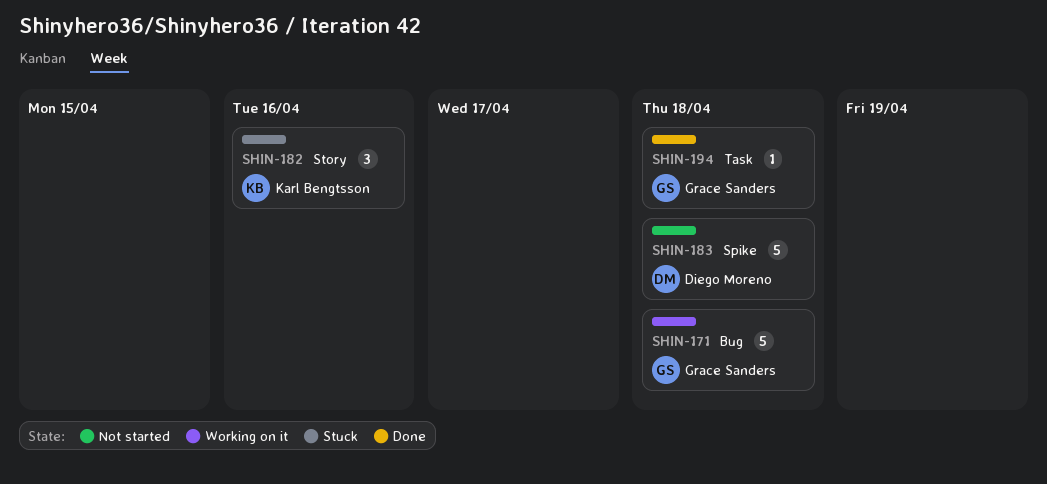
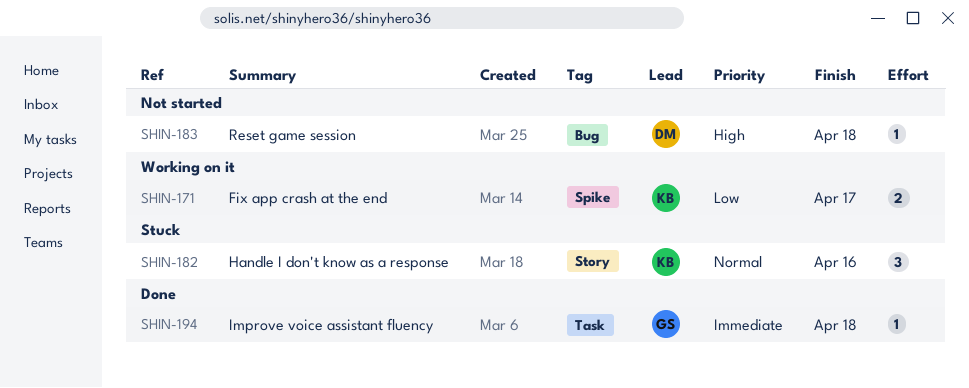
SHIN-171, owner: Grace Sanders -> Karl Bengtsson
SHIN-171, label: Bug -> Spike
SHIN-171, estimate: 5 -> 2
SHIN-171, due: Apr 18 -> Apr 17
SHIN-183, label: Spike -> Bug
SHIN-183, estimate: 5 -> 1

